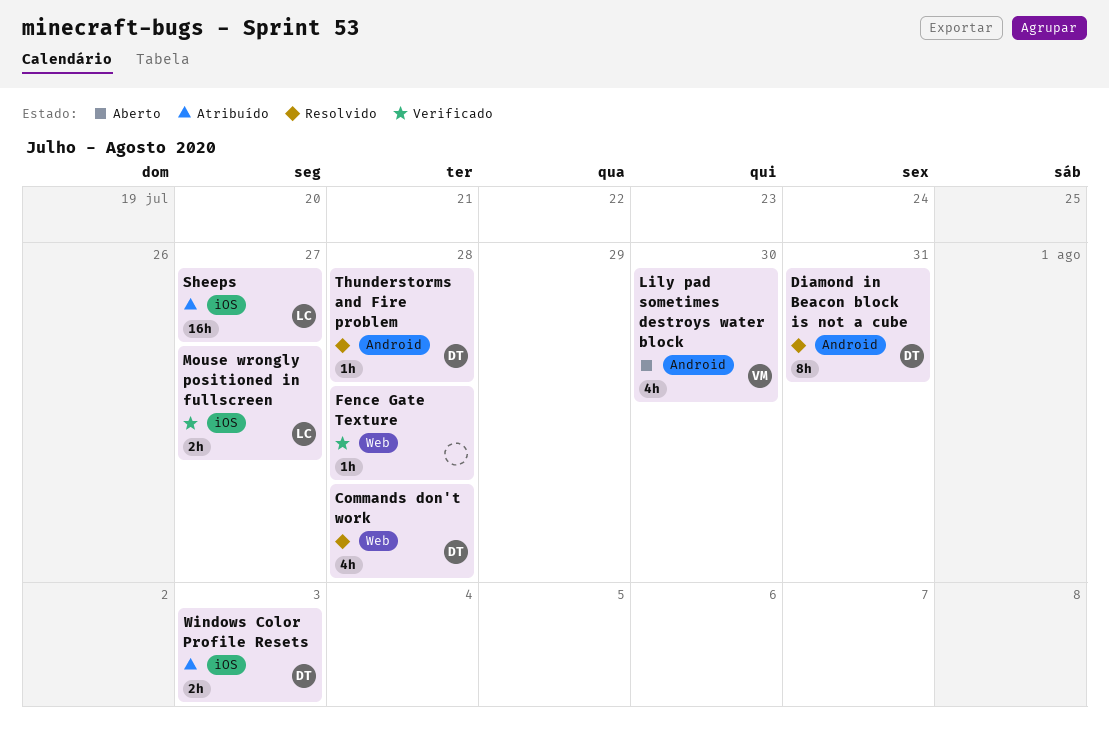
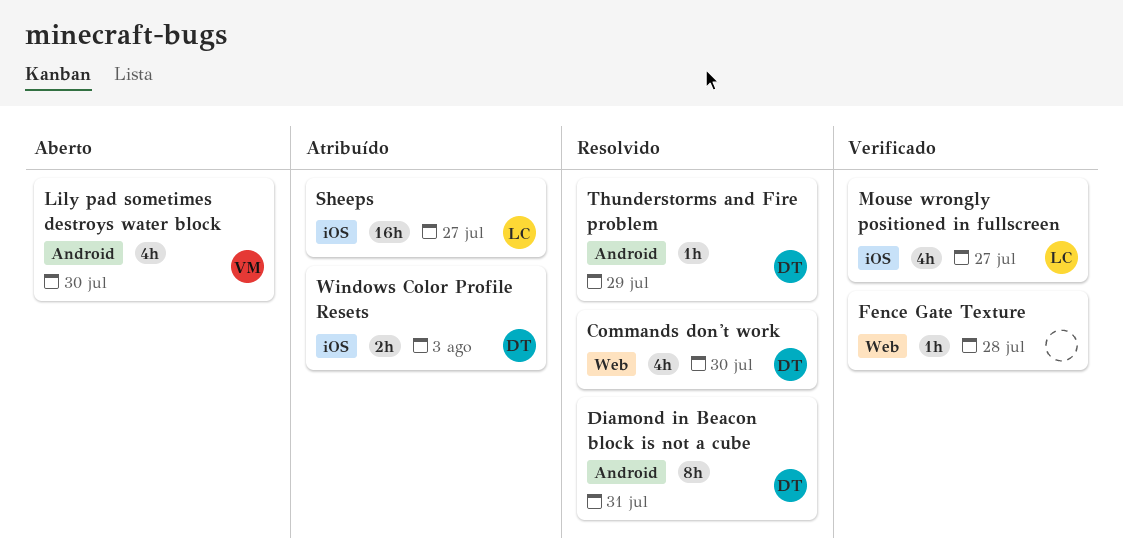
Commands don't work, due: Jul 28 -> Jul 30
Mouse wrongly positioned in fullscreen, estimate: 2h -> 4h
Thunderstorms and Fire problem, due: Jul 28 -> Jul 29

